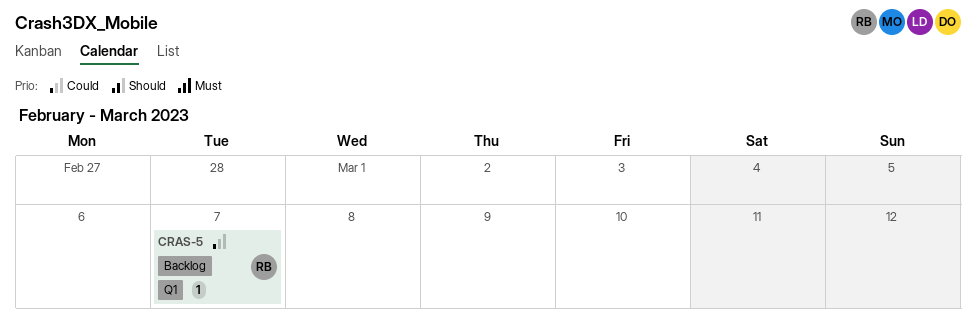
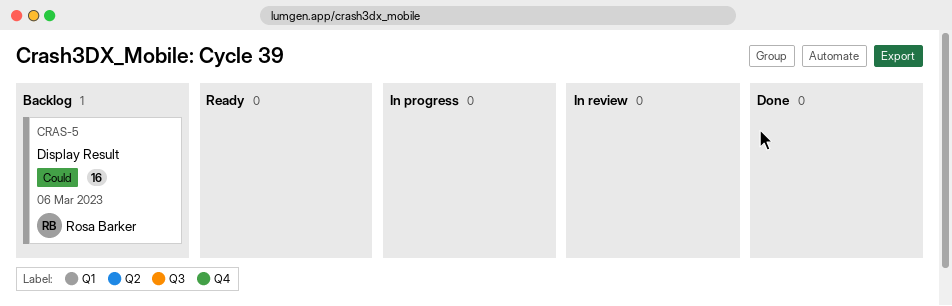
CRAS-5, estimate: 1 -> 16
CRAS-5, due: Mar 7 -> Mar 6

